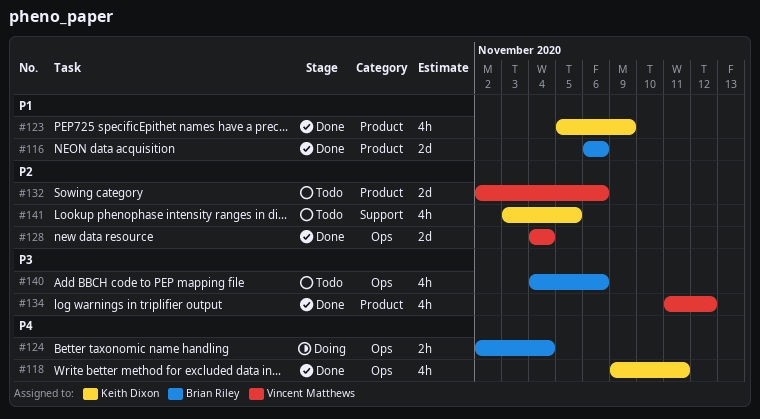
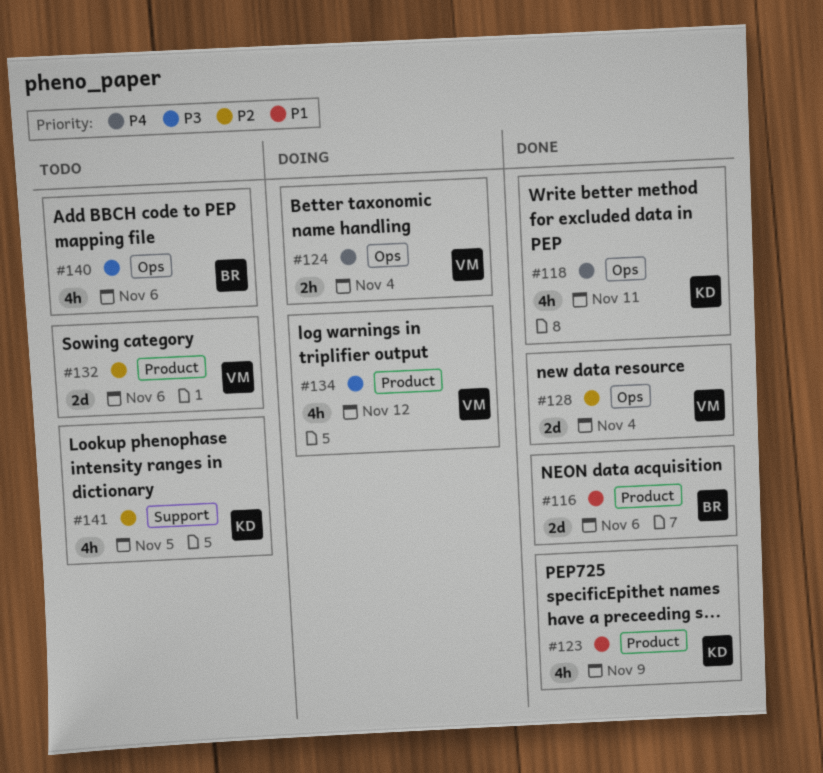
#124, owner: Brian Riley -> Vincent Matthews
#134, status: Done -> Doing

